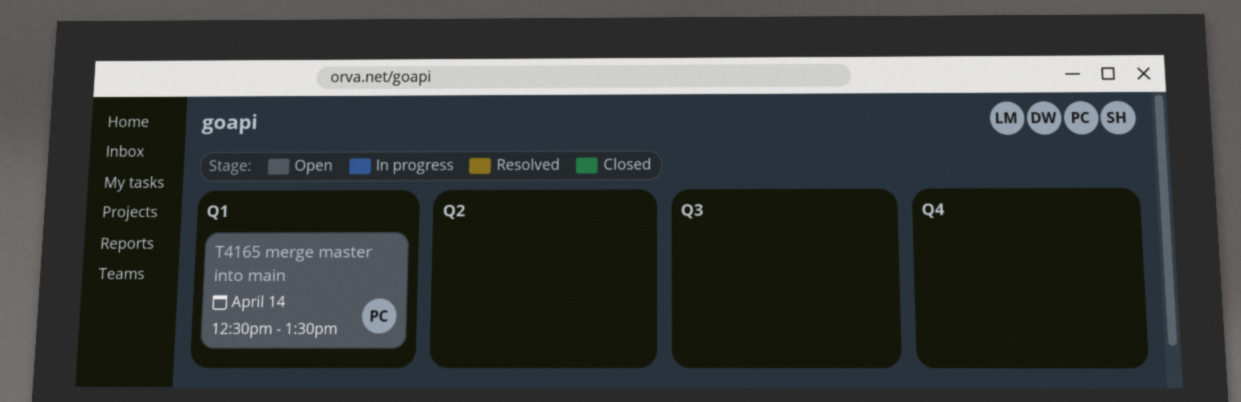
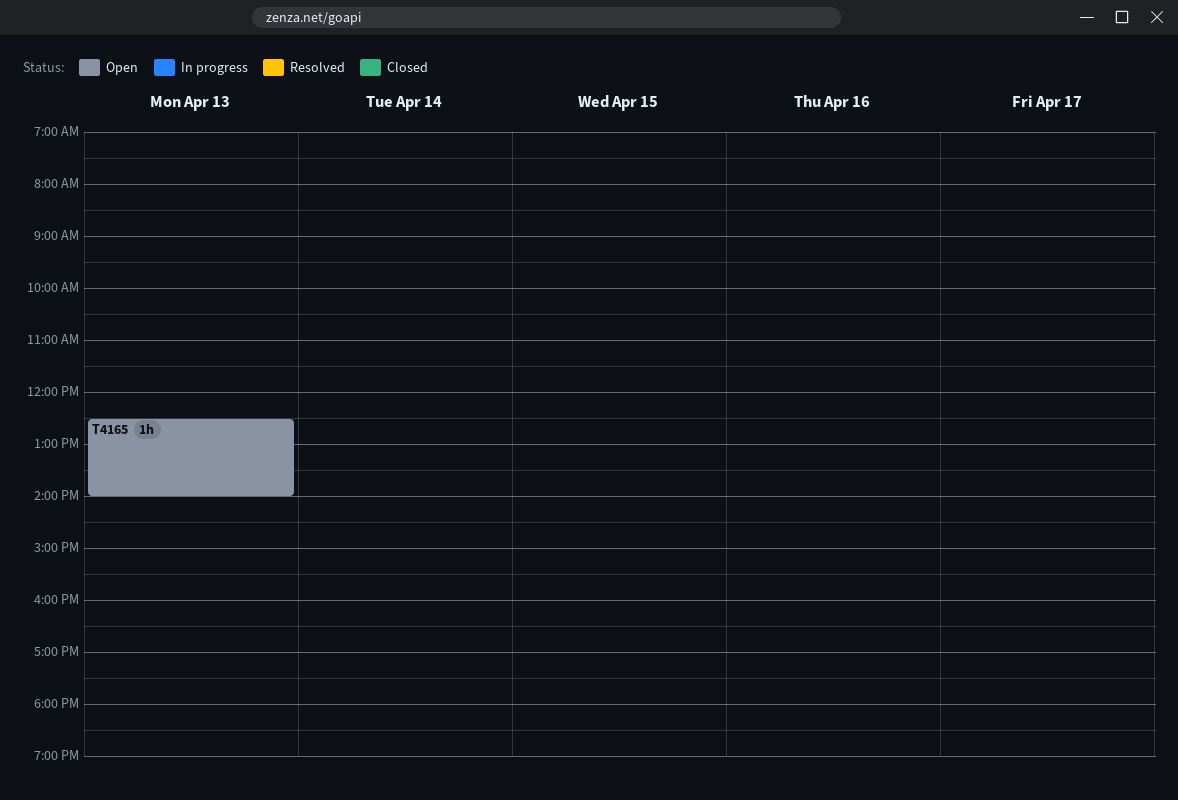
T4165, day: Apr 14 -> Apr 13
T4165, ends: 13:30 -> 14:00

